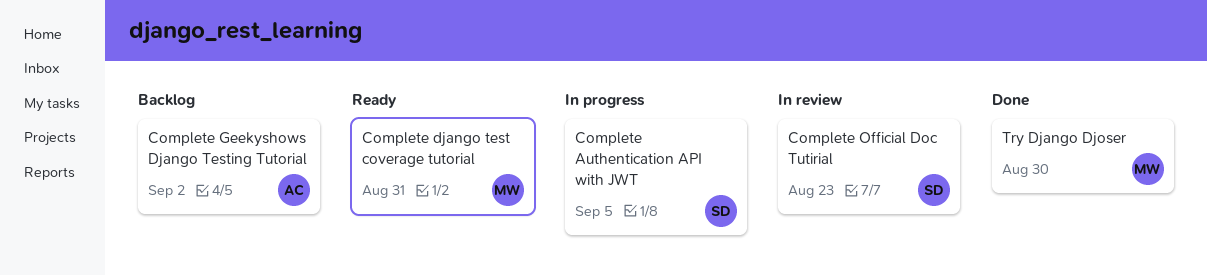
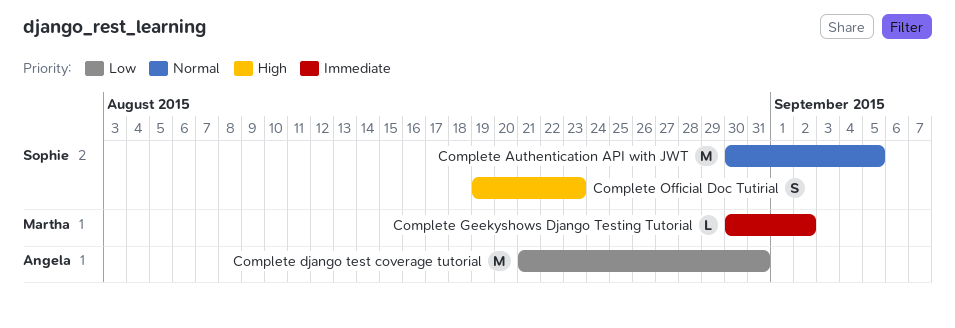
Complete django test coverage tutorial, owner: Martha -> Angela
Complete Geekyshows Django Testing Tutorial, owner: Angela -> Martha
Try Django Djoser: present -> none

